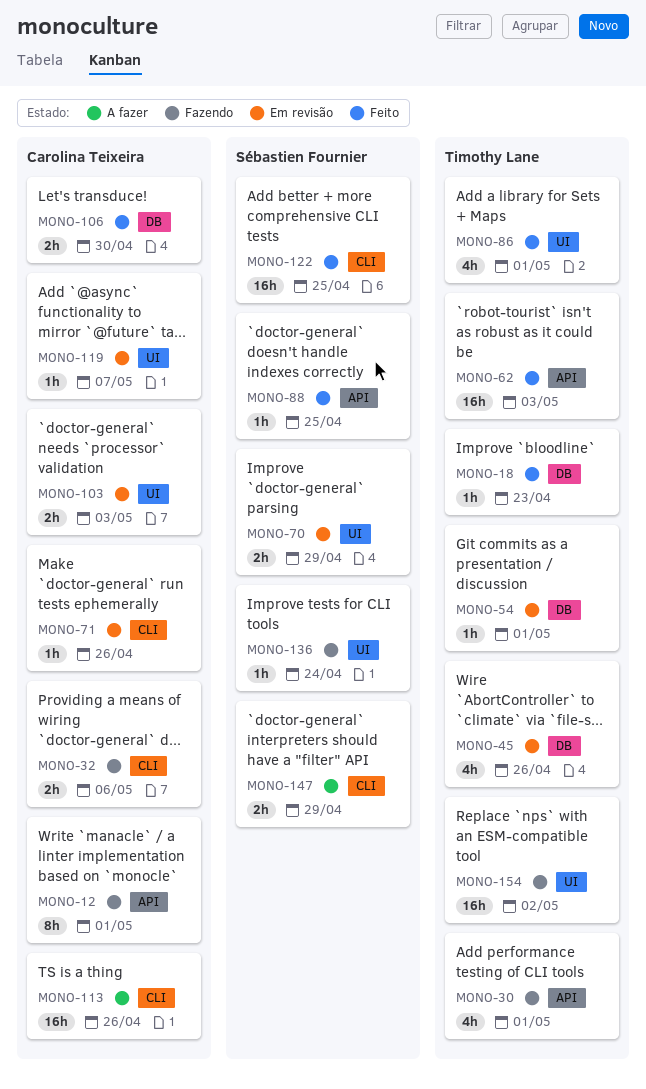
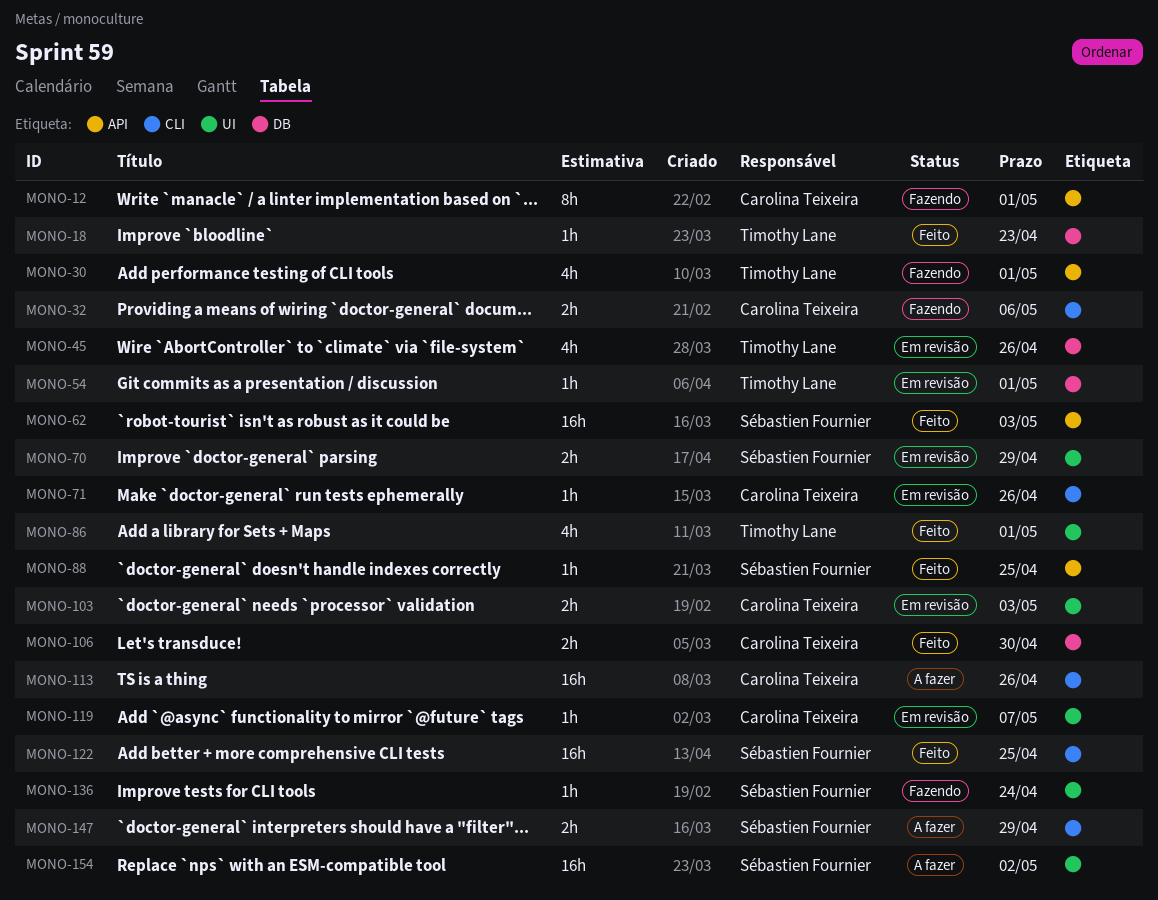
MONO-62, owner: Timothy Lane -> Sébastien Fournier
MONO-154, status: Fazendo -> A fazer
MONO-154, owner: Timothy Lane -> Sébastien Fournier

